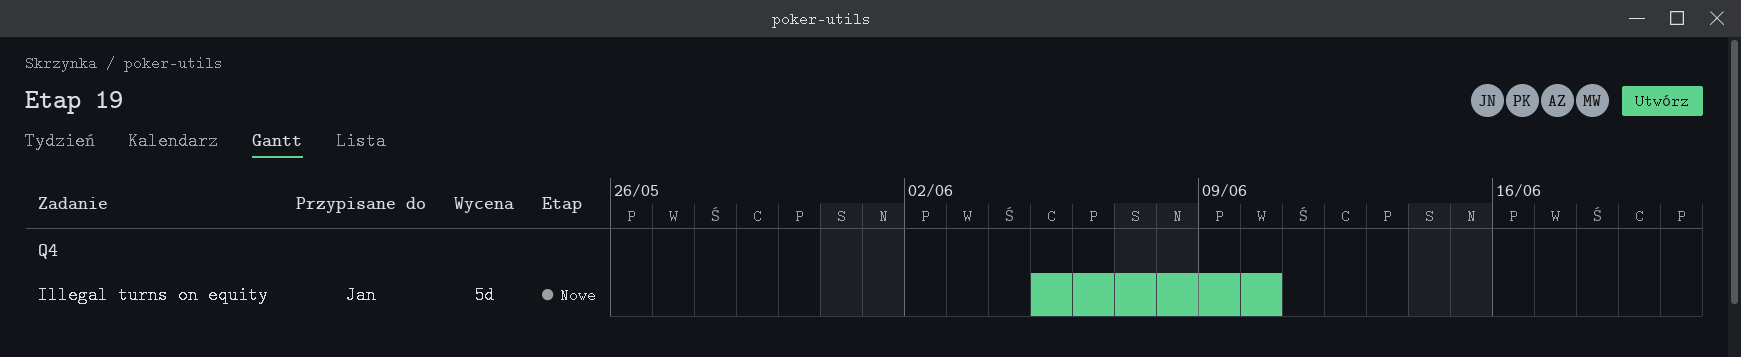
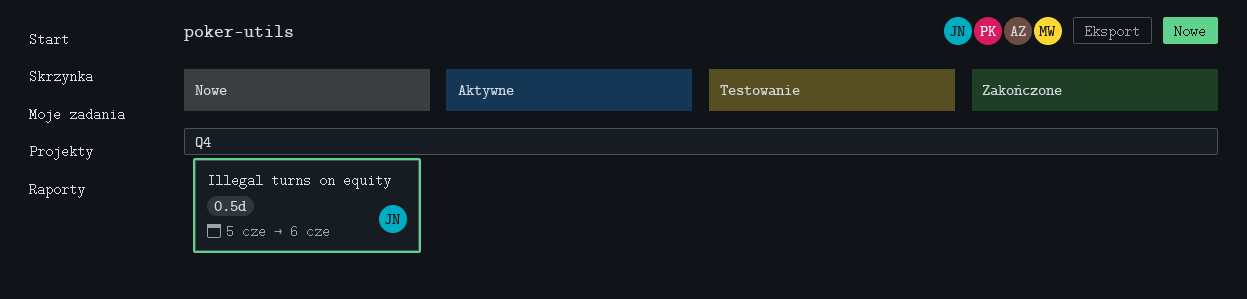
Illegal turns on equity, estimate: 5d -> 0.5d
Illegal turns on equity, due: Jun 10 -> Jun 6

